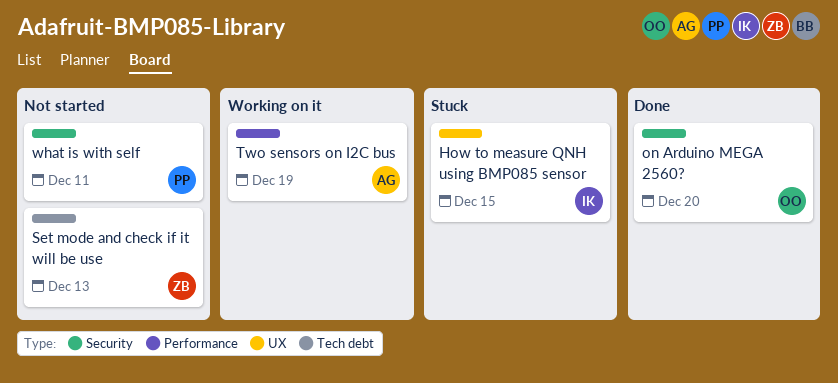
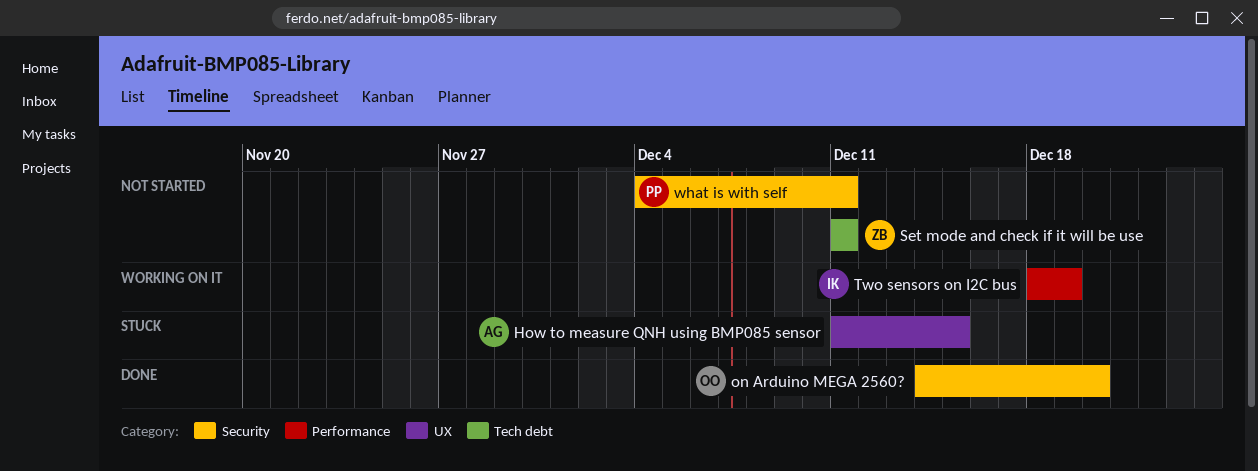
How to measure QNH using BMP085 sensor, owner: IK -> AG
Set mode and check if it will be use, due: Dec 13 -> Dec 11
Two sensors on I2C bus, owner: AG -> IK

